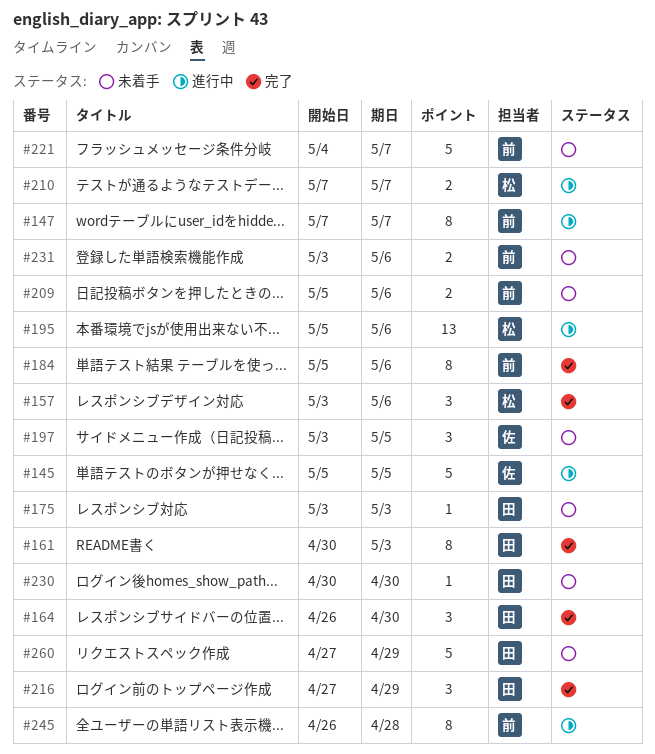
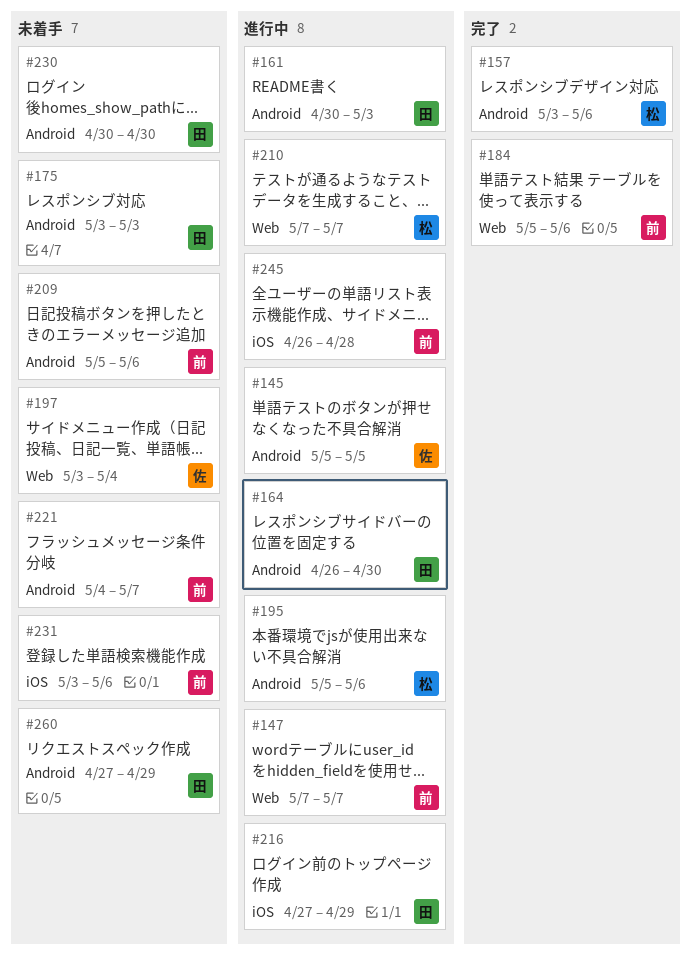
#161, status: 完了 -> 進行中
#164, status: 完了 -> 進行中
#197, due: May 5 -> May 4
#216, status: 完了 -> 進行中

